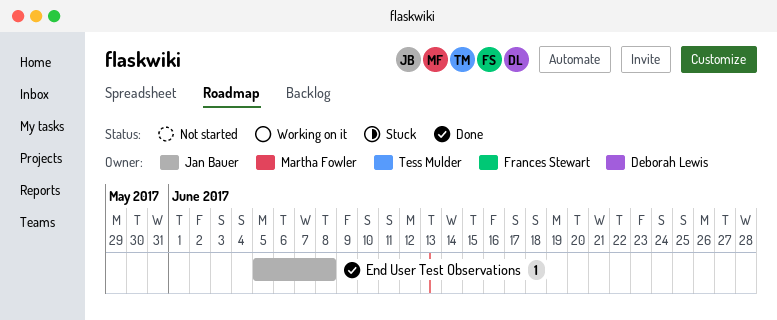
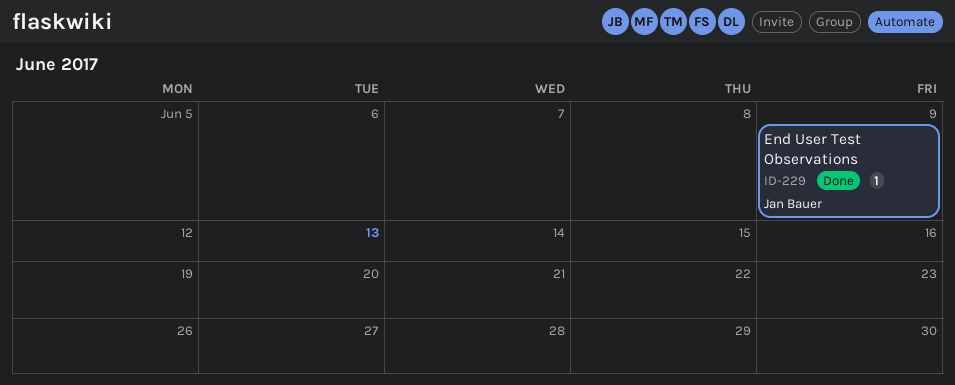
End User Test Observations, due: Jun 8 -> Jun 9

